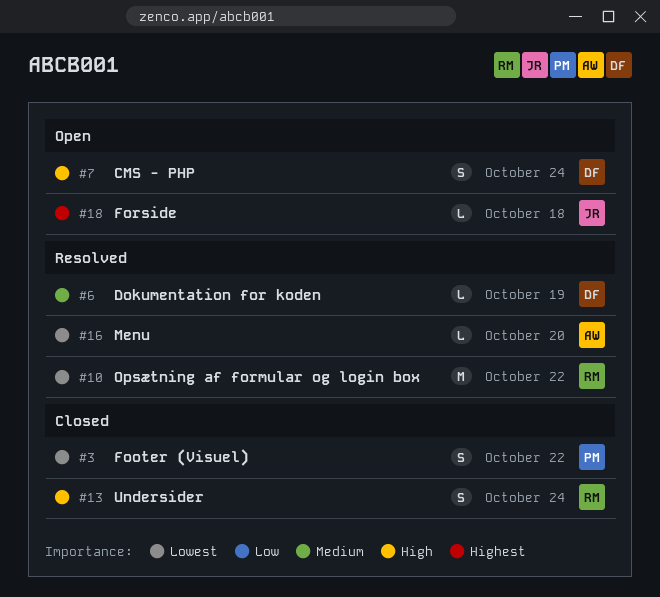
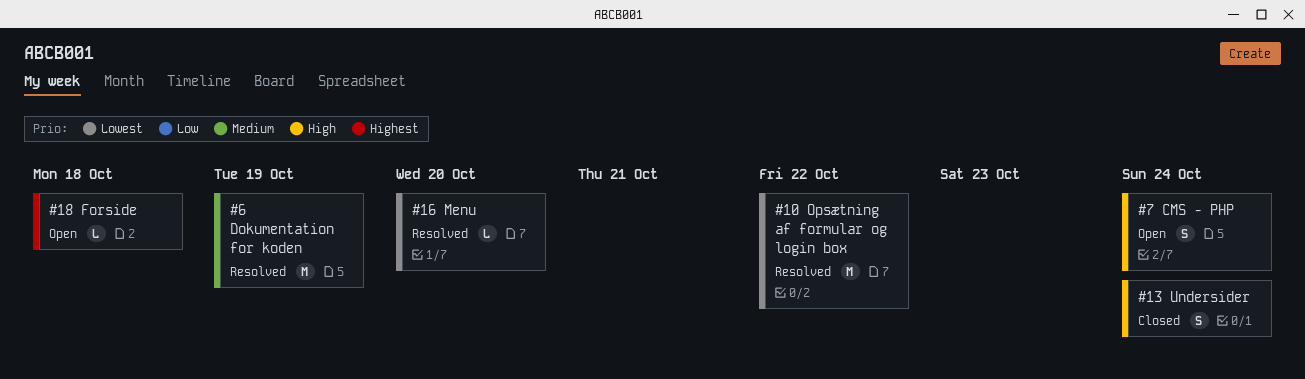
#3: present -> none
#6, estimate: L -> M

